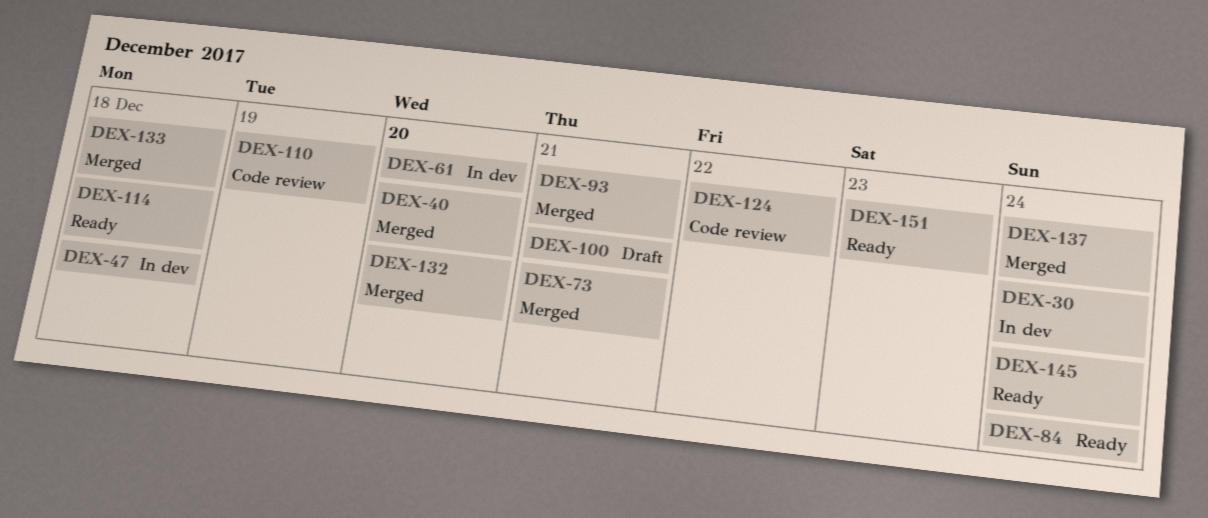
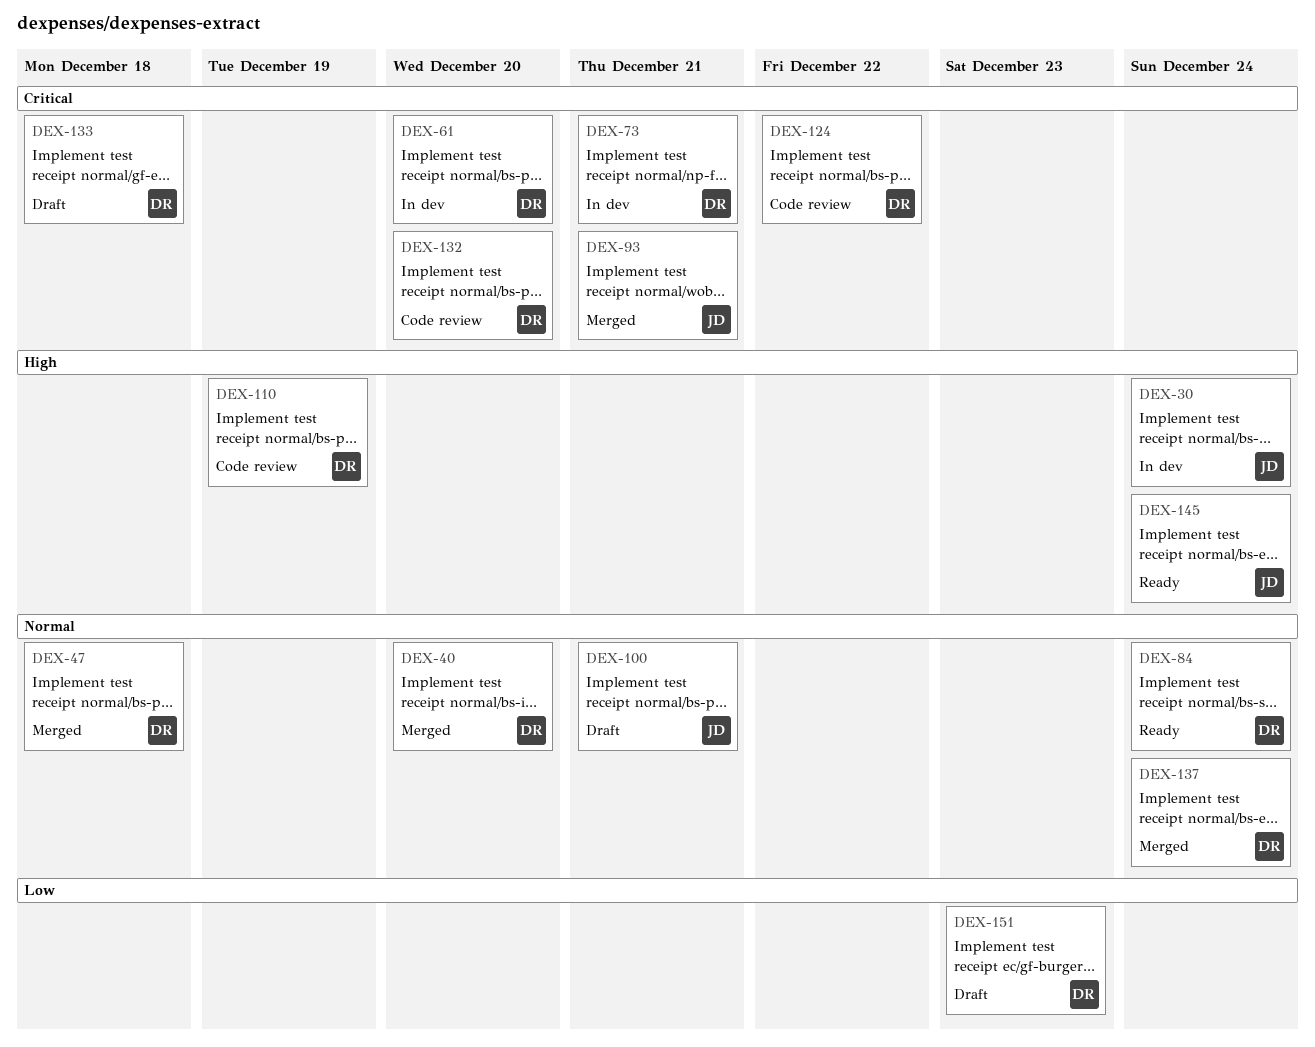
DEX-47, status: In dev -> Merged
DEX-73, status: Merged -> In dev
DEX-114: present -> none
DEX-132, status: Merged -> Code review
DEX-133, status: Merged -> Draft
DEX-151, status: Ready -> Draft

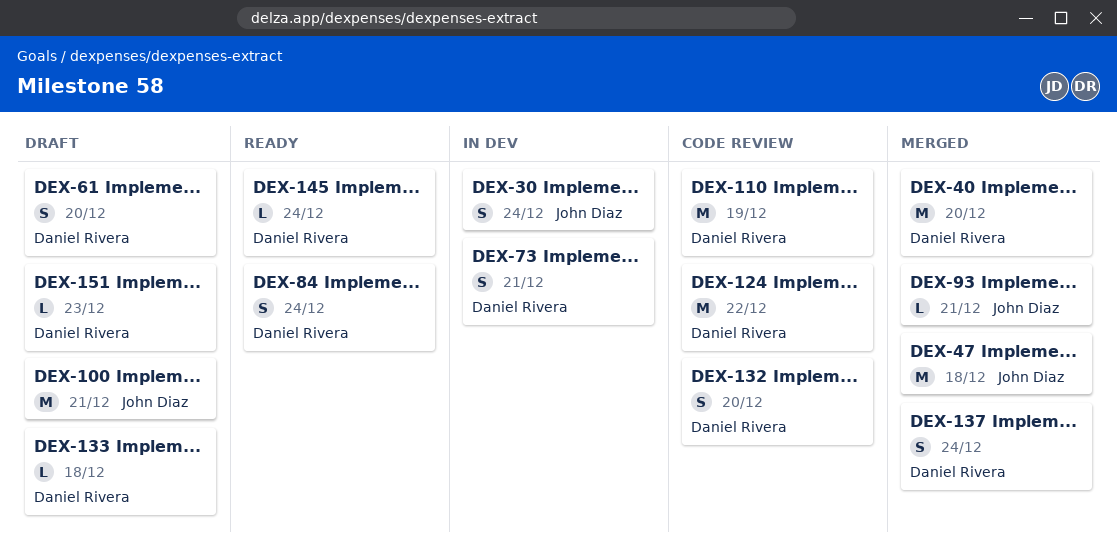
DEX-47, owner: Daniel Rivera -> John Diaz
DEX-61, status: In dev -> Draft
DEX-145, owner: John Diaz -> Daniel Rivera

